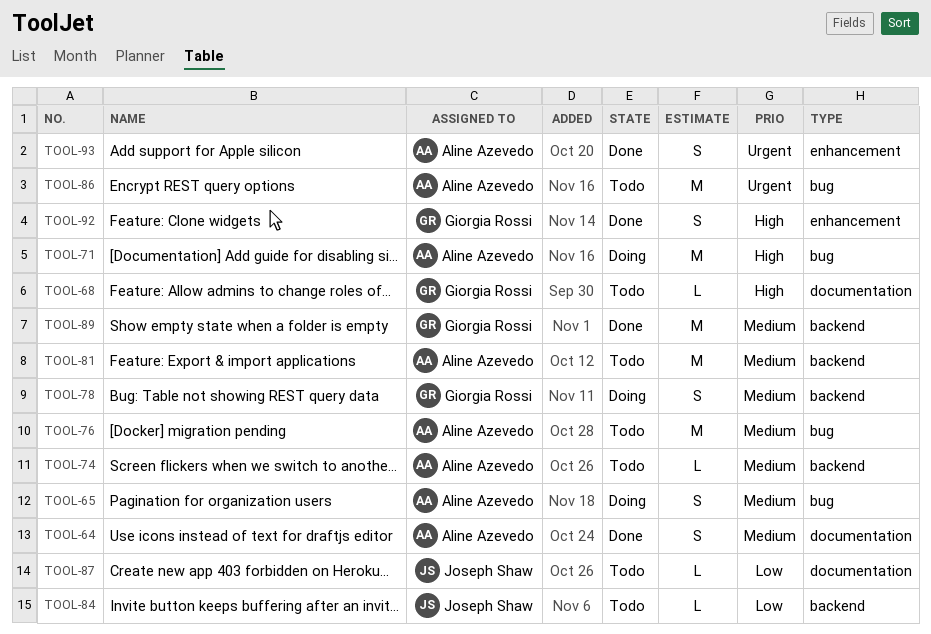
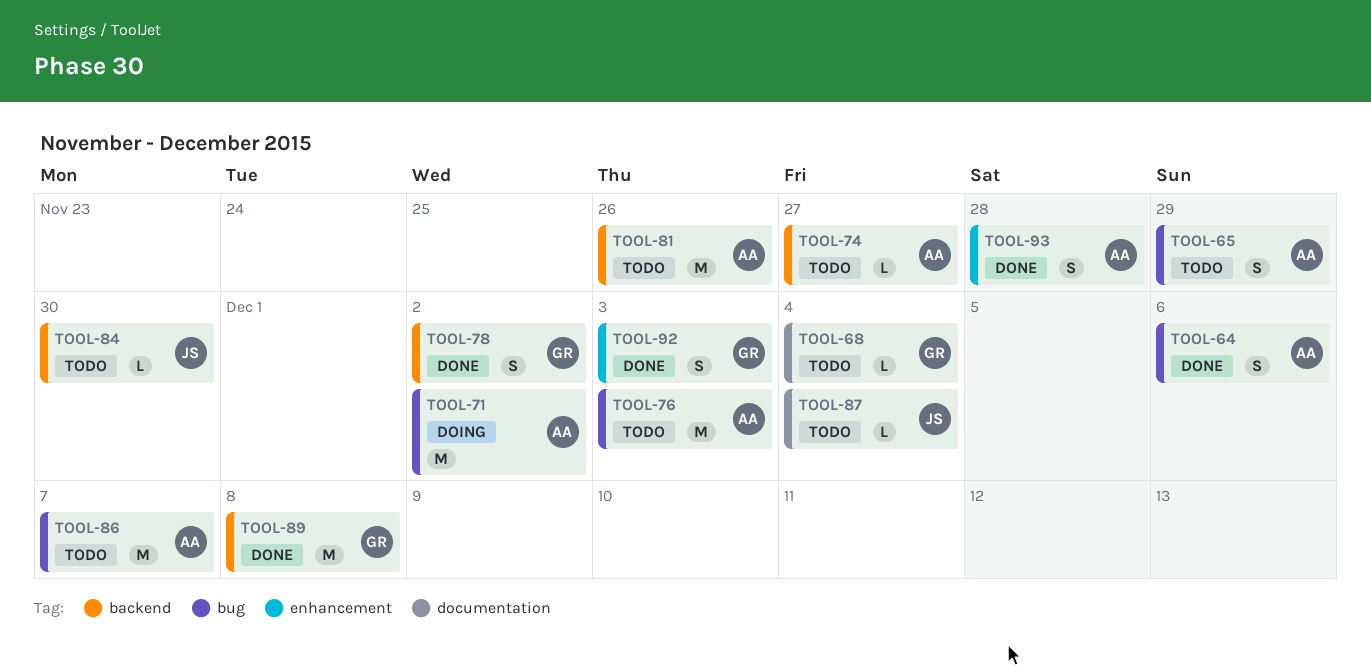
TOOL-64, label: documentation -> bug
TOOL-65, status: Doing -> Todo
TOOL-78, status: Doing -> Done

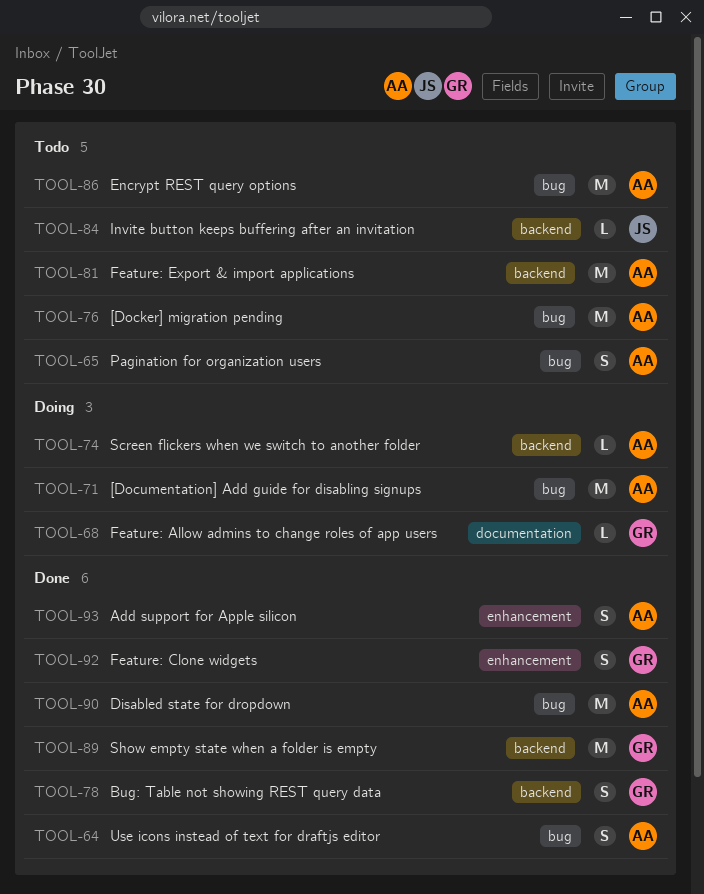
TOOL-68, status: Todo -> Doing
TOOL-74, status: Todo -> Doing
TOOL-87: present -> none
TOOL-90: none -> present

